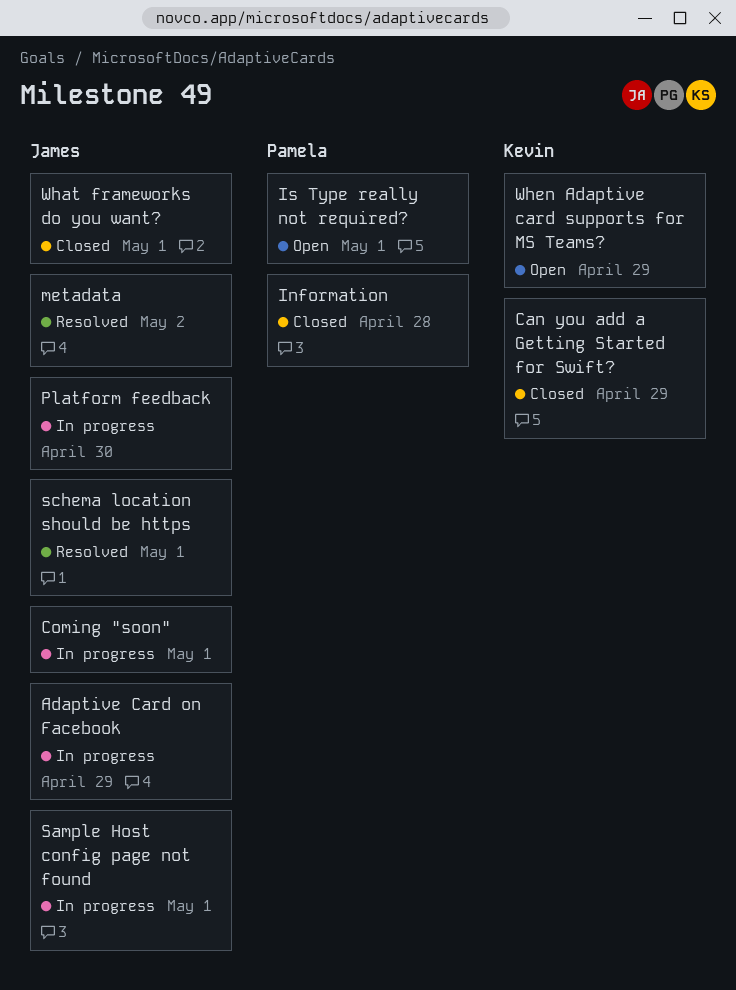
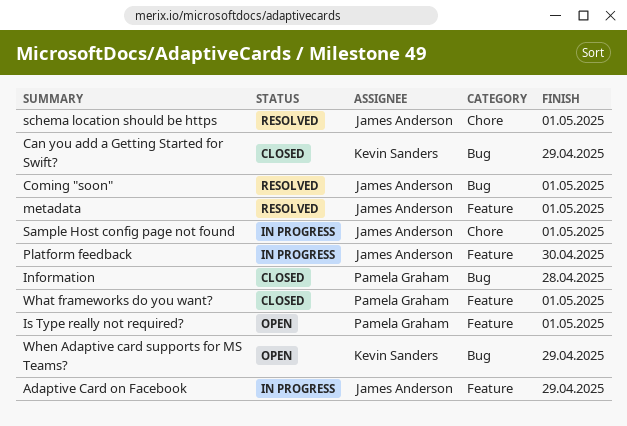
Coming "soon", status: In progress -> Resolved
metadata, due: May 2 -> May 1
What frameworks do you want?, owner: James Anderson -> Pamela Graham

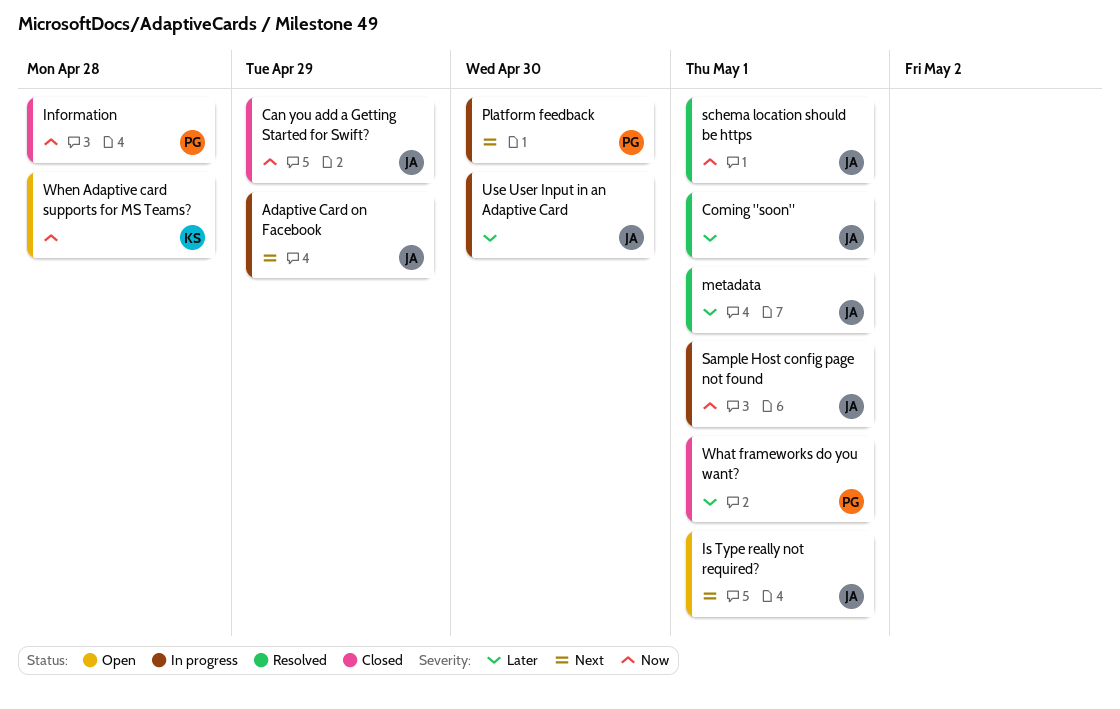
Can you add a Getting Started for Swift?, owner: Kevin Sanders -> James Anderson
Is Type really not required?, owner: Pamela Graham -> James Anderson
Platform feedback, owner: James Anderson -> Pamela Graham
Use User Input in an Adaptive Card: none -> present
When Adaptive card supports for MS Teams?, due: Apr 29 -> Apr 28

